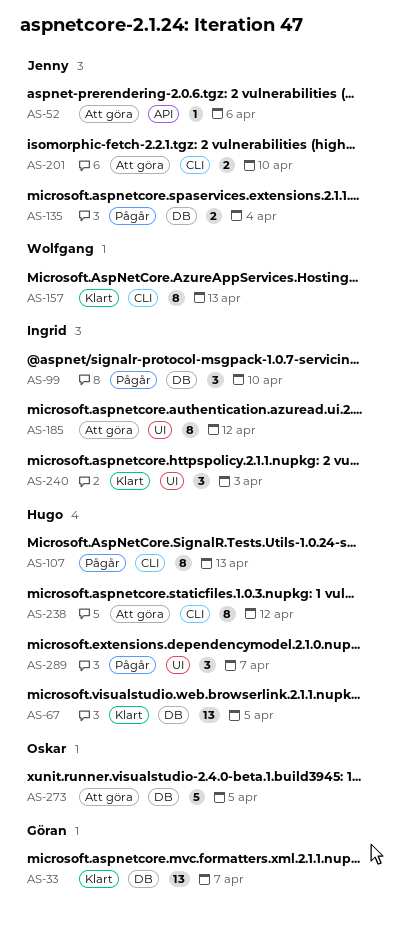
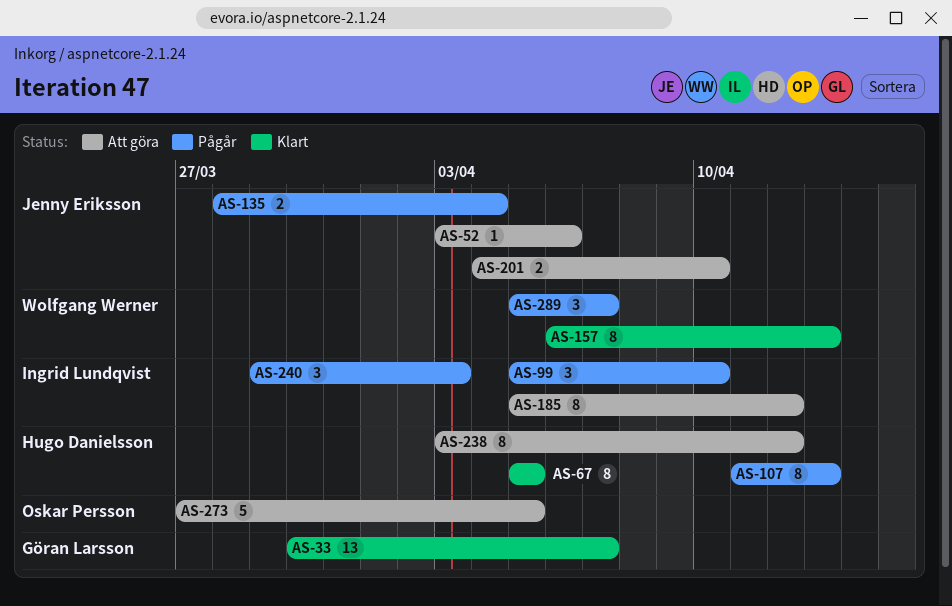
AS-67, estimate: 13 -> 8
AS-240, status: Klart -> Pågår
AS-289, owner: Hugo Danielsson -> Wolfgang Werner

